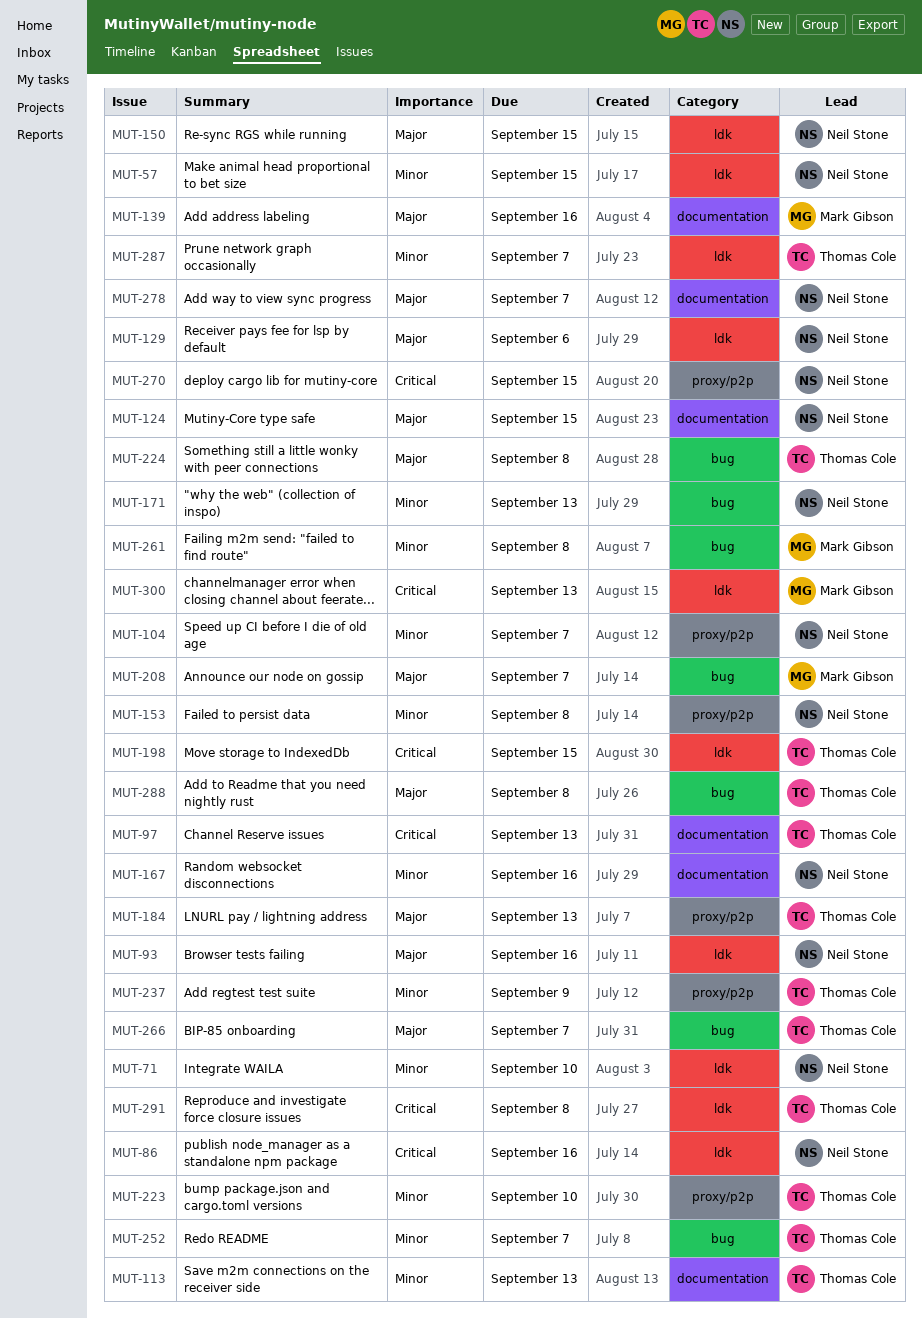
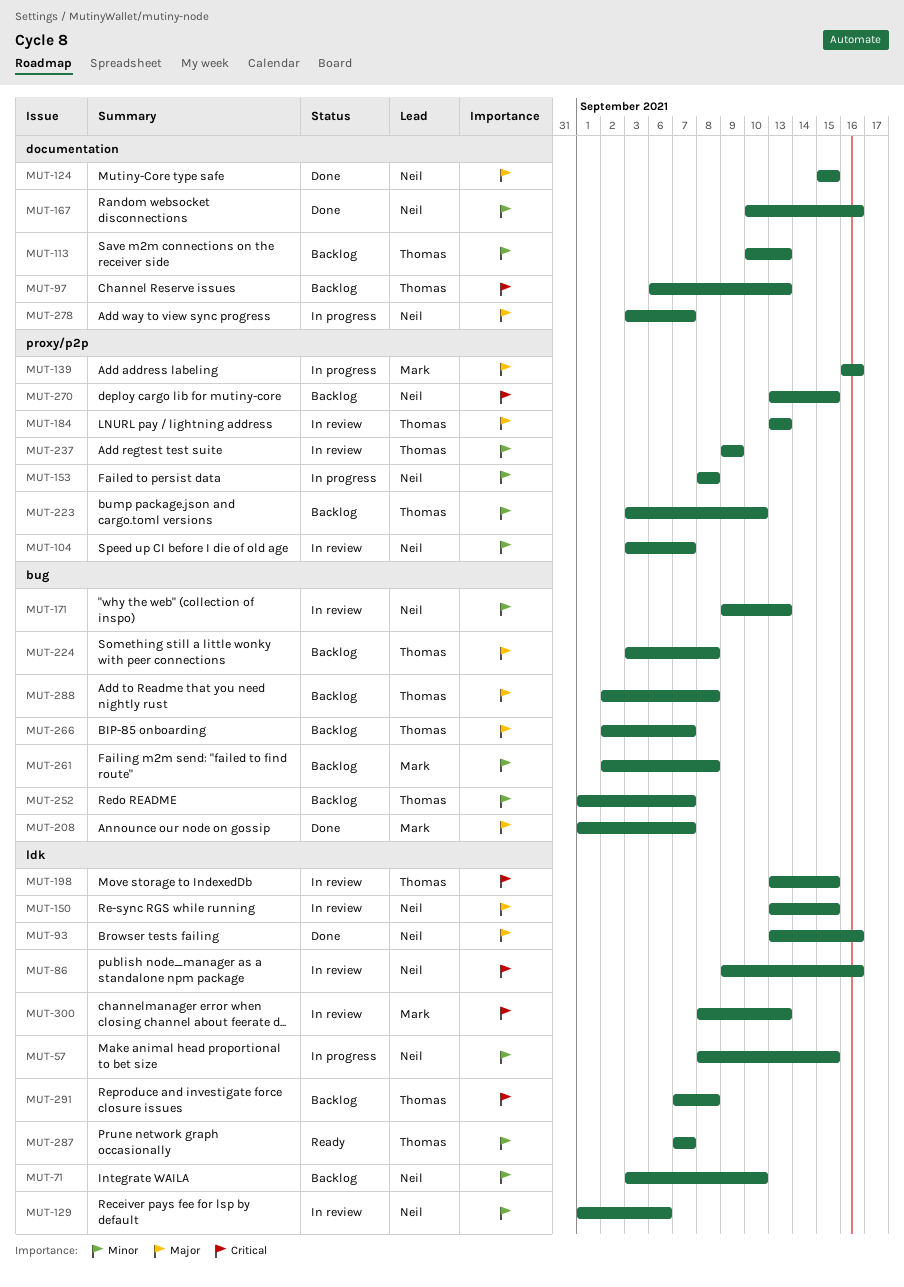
MUT-129, priority: Major -> Minor
MUT-139, label: documentation -> proxy/p2p

